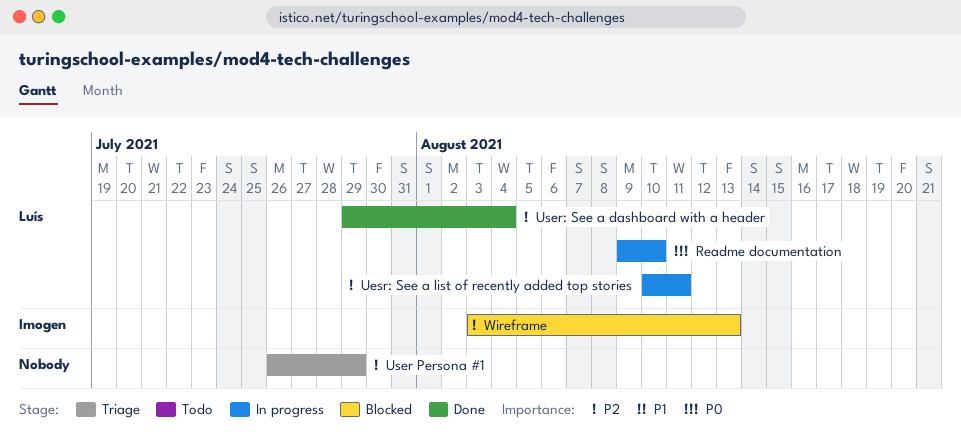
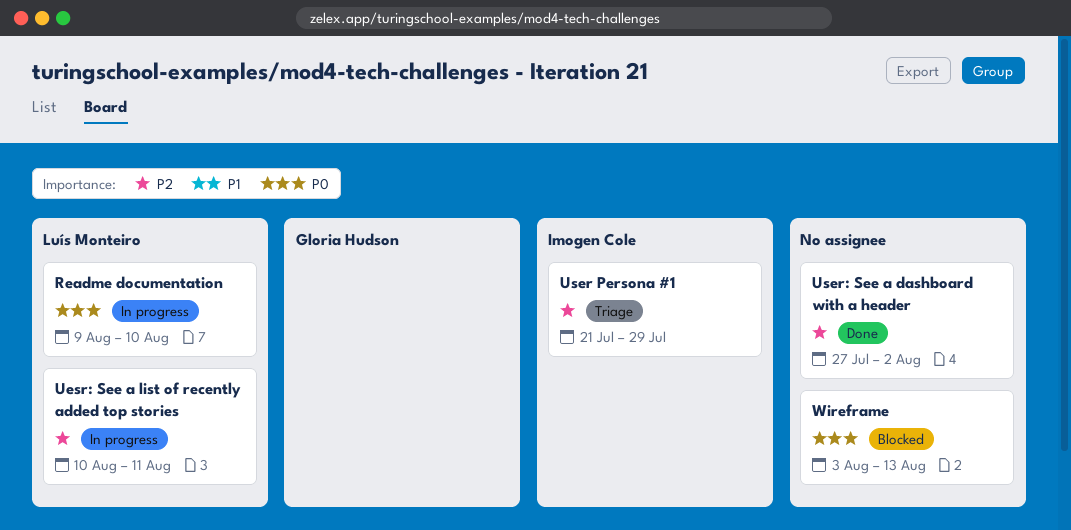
User Persona #1, owner: none -> Imogen Cole
User Persona #1, start: Jul 26 -> Jul 21
User: See a dashboard with a header, owner: Luís Monteiro -> none
User: See a dashboard with a header, start: Jul 29 -> Jul 27
User: See a dashboard with a header, due: Aug 4 -> Aug 2
Wireframe, owner: Imogen Cole -> none
Wireframe, priority: P2 -> P0

